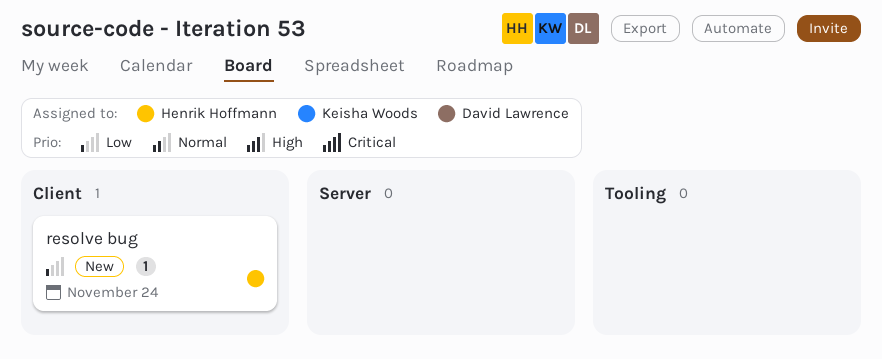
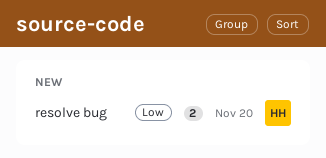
resolve bug, estimate: 1 -> 2
resolve bug, due: Nov 24 -> Nov 20

